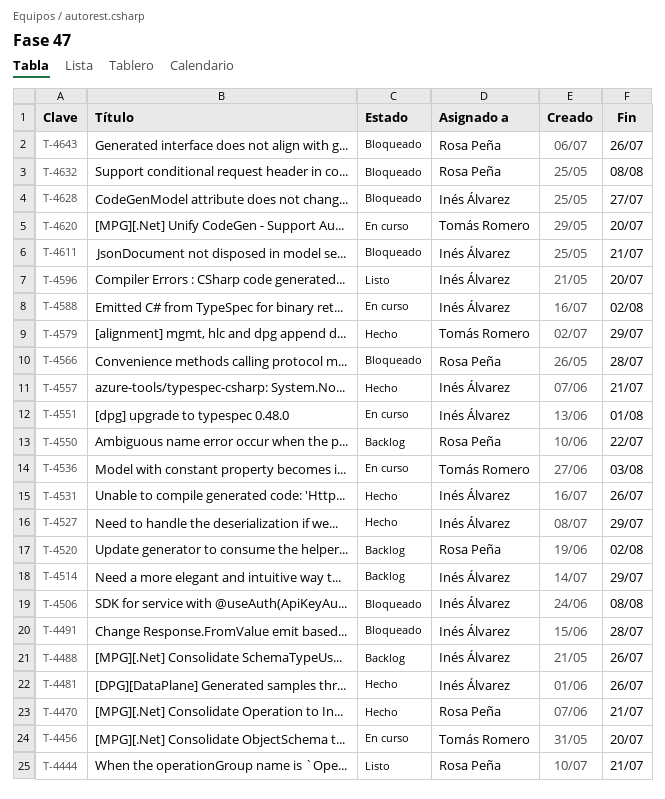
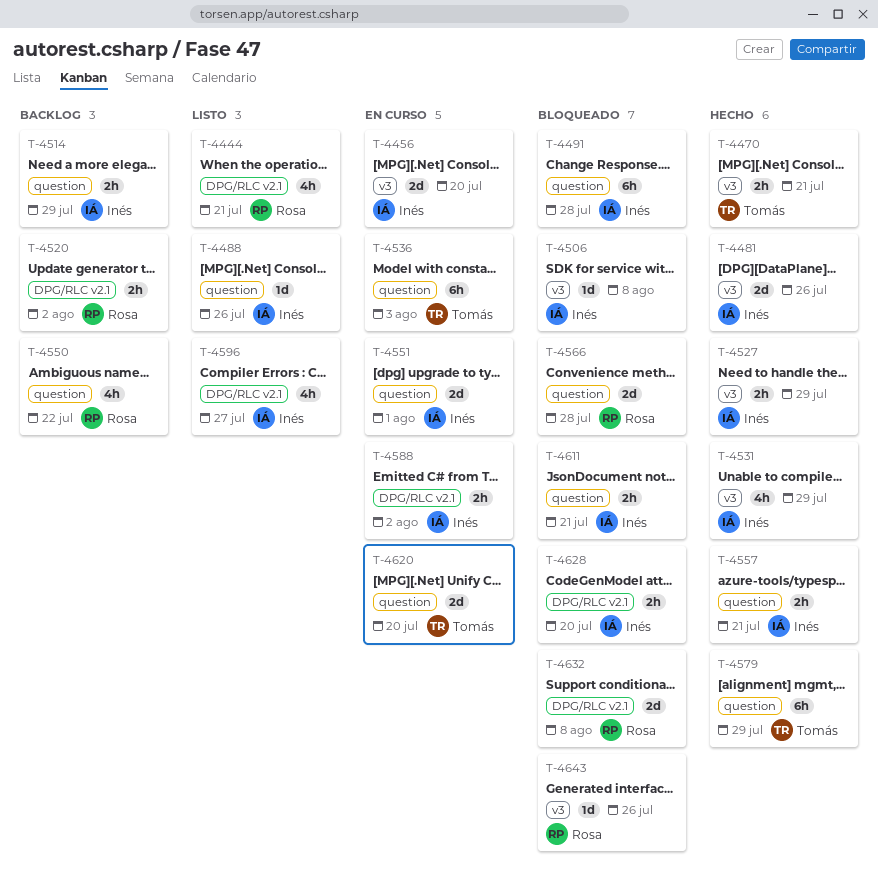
T-4456, owner: Tomás Romero -> Inés Álvarez
T-4470, owner: Rosa Peña -> Tomás Romero
T-4488, status: Backlog -> Listo
T-4531, due: Jul 26 -> Jul 29
T-4596, due: Jul 20 -> Jul 27
T-4628, due: Jul 27 -> Jul 20

